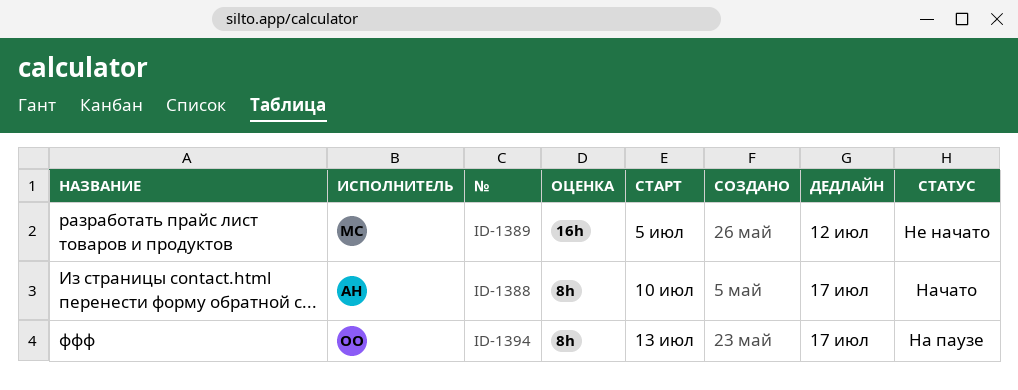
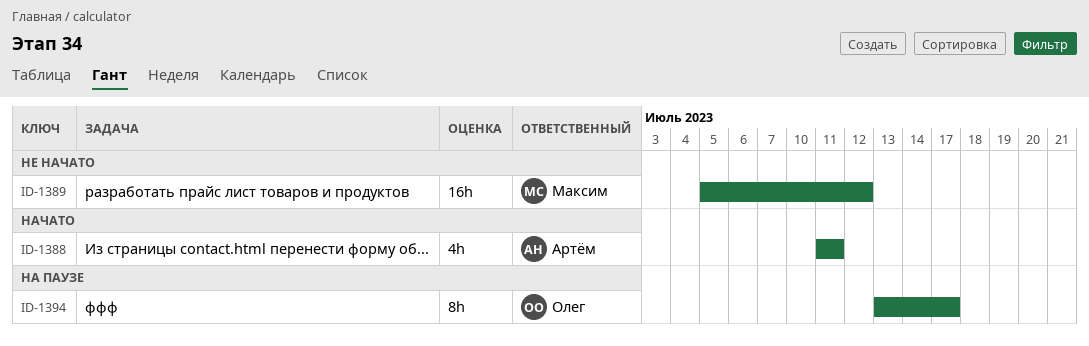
ID-1388, estimate: 8h -> 4h
ID-1388, start: Jul 10 -> Jul 11
ID-1388, due: Jul 17 -> Jul 11

